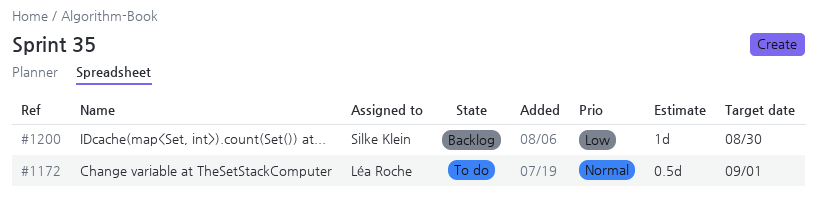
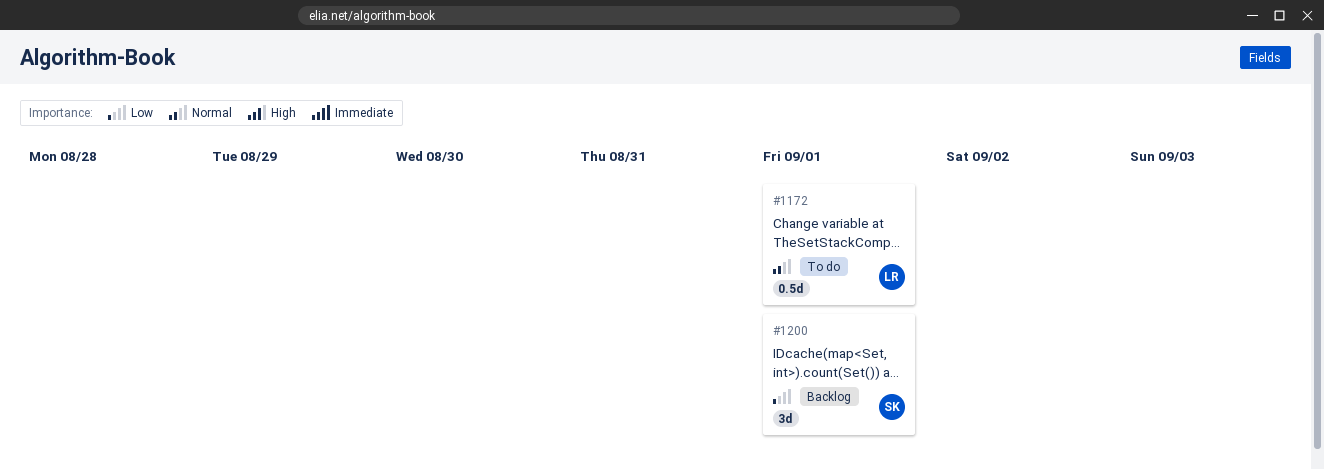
#1200, estimate: 1d -> 3d
#1200, due: Aug 30 -> Sep 1

